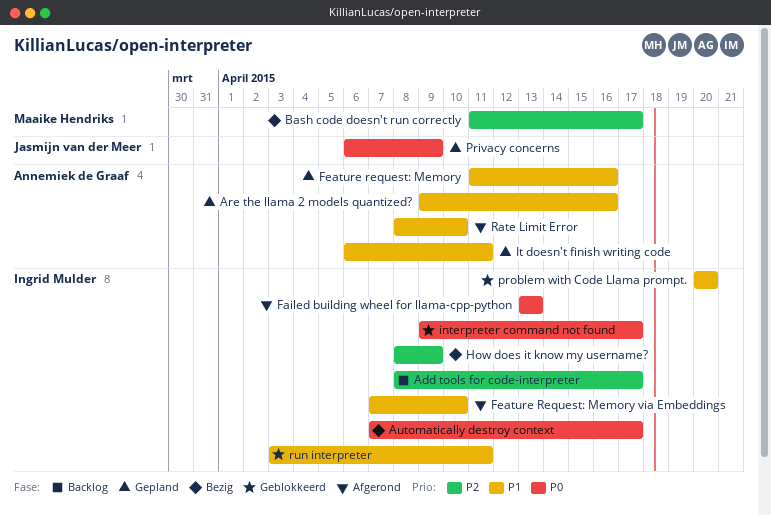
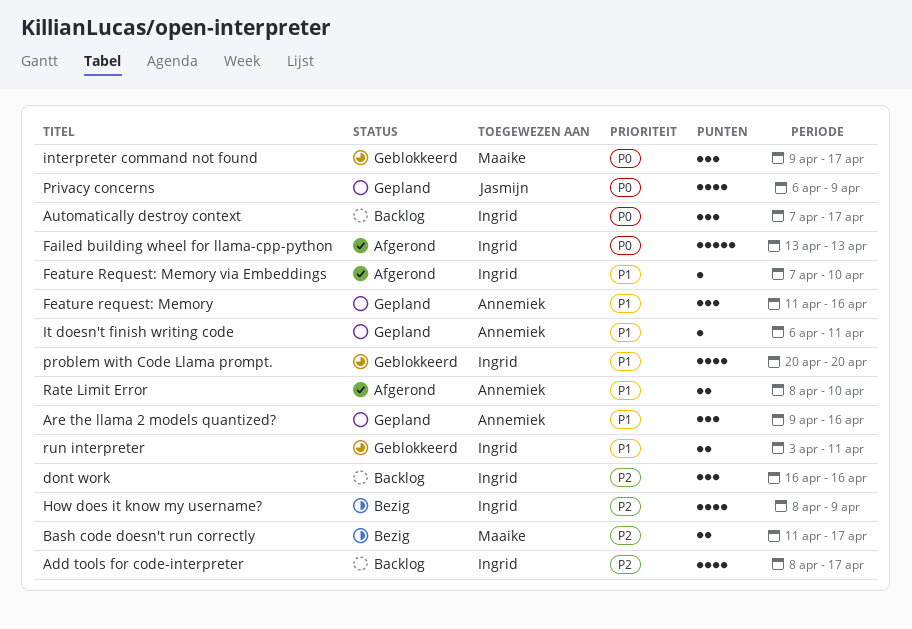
Automatically destroy context, status: Bezig -> Backlog
dont work: none -> present
interpreter command not found, owner: Ingrid Mulder -> Maaike Hendriks

